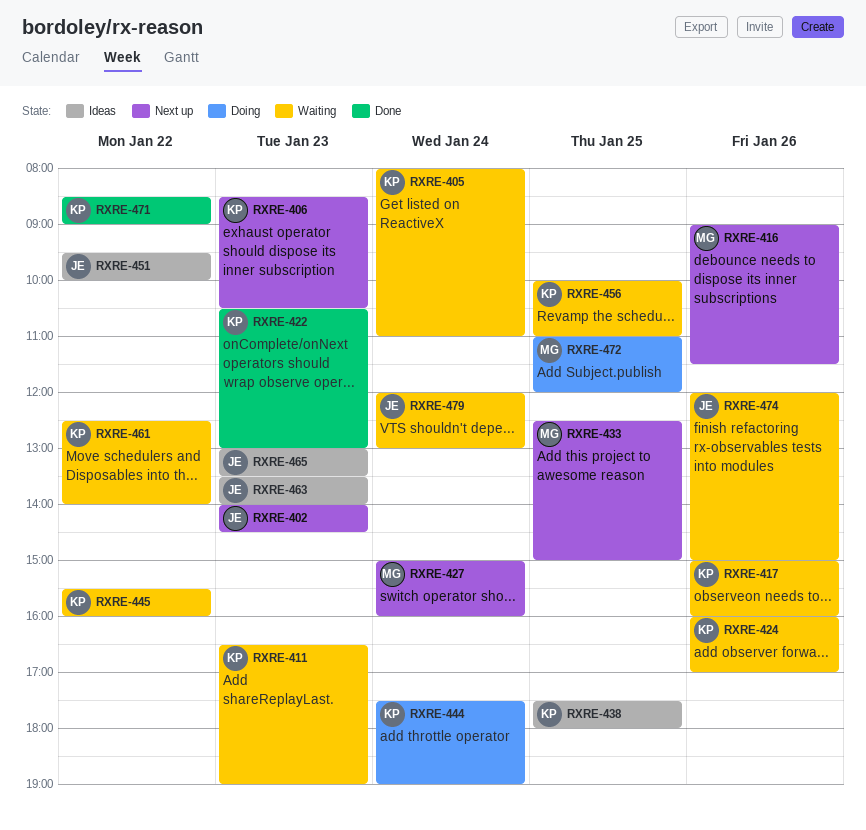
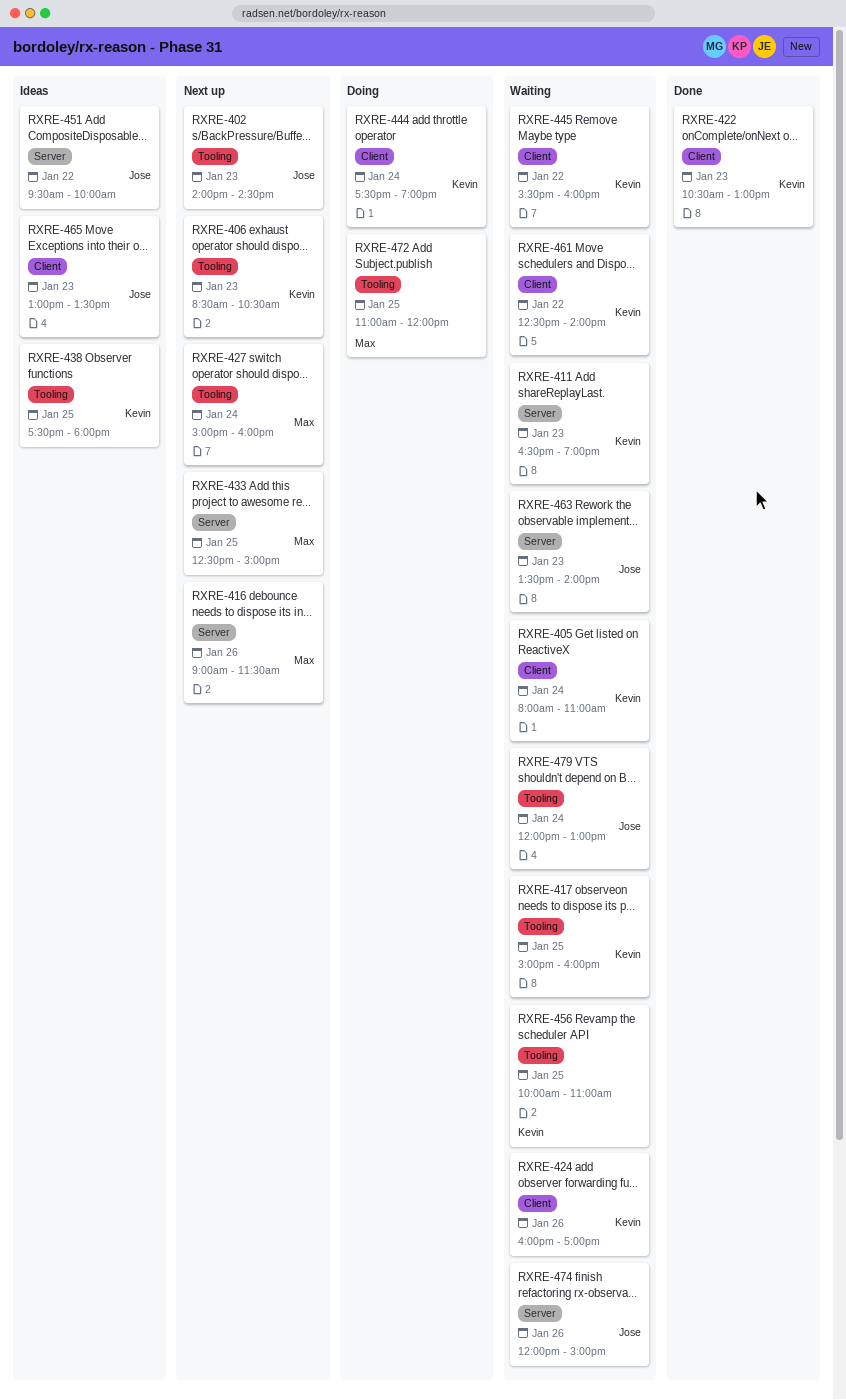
RXRE-417, day: Jan 26 -> Jan 25
RXRE-463, status: Ideas -> Waiting
RXRE-471: present -> none

